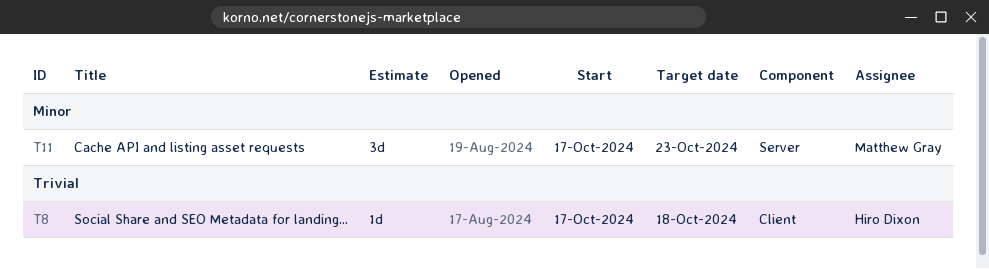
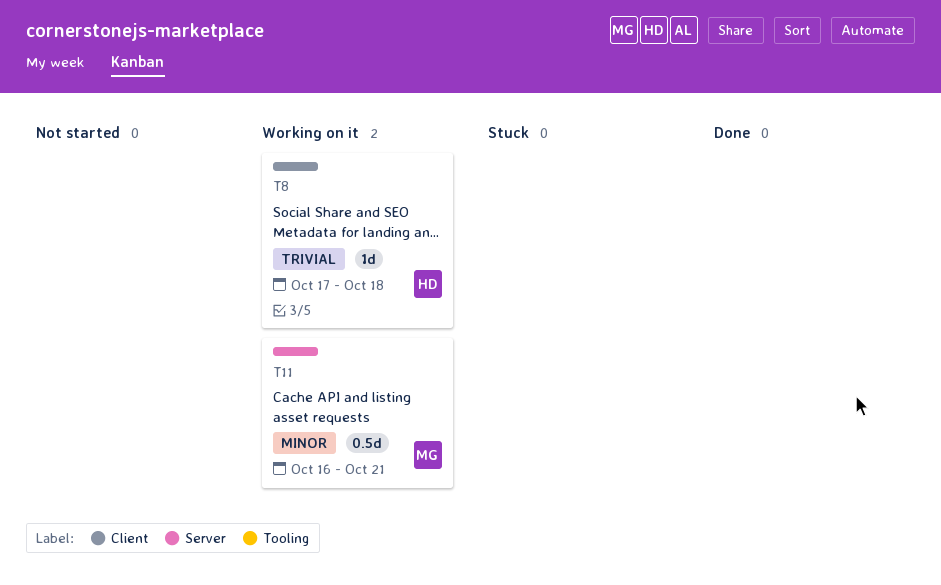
T11, estimate: 3d -> 0.5d
T11, start: Oct 17 -> Oct 16
T11, due: Oct 23 -> Oct 21

